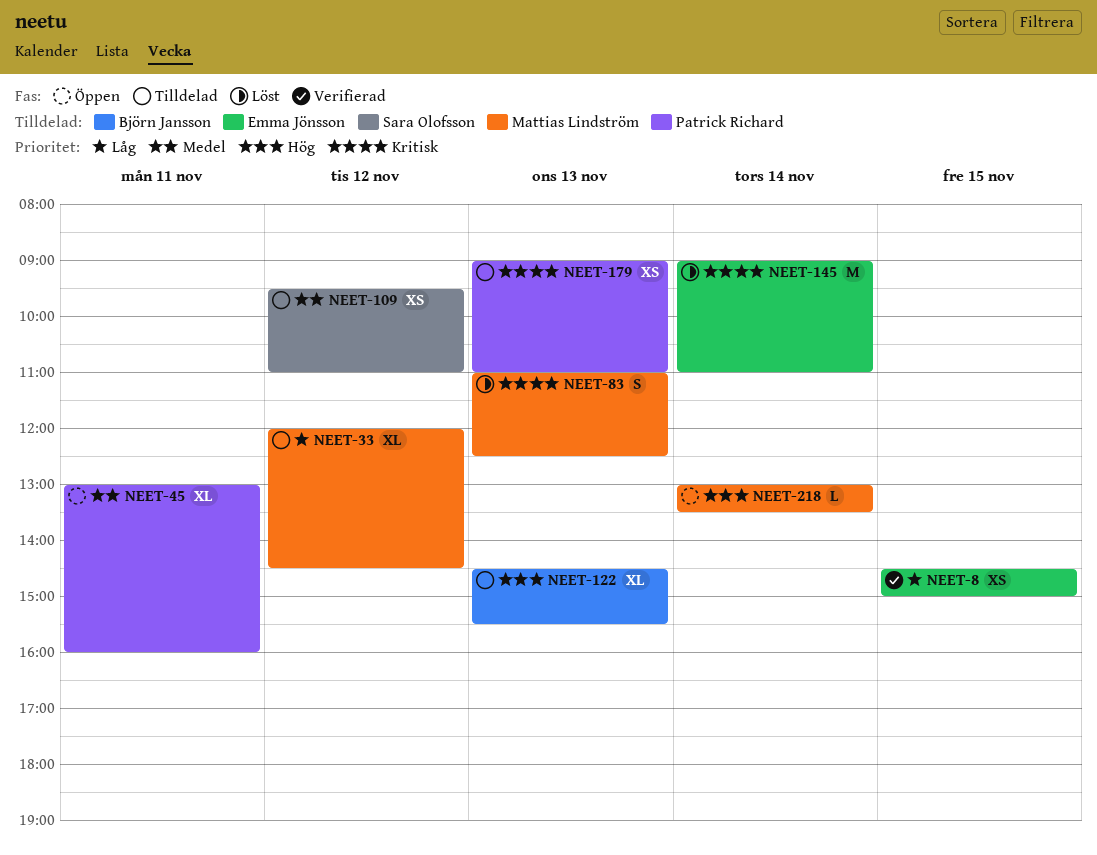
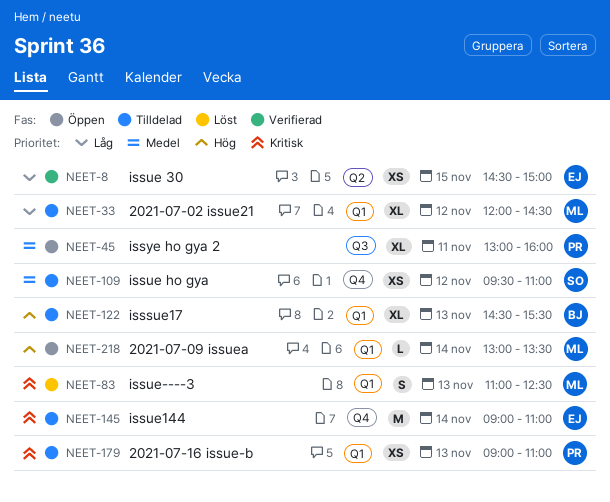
NEET-145, status: Löst -> Tilldelad

